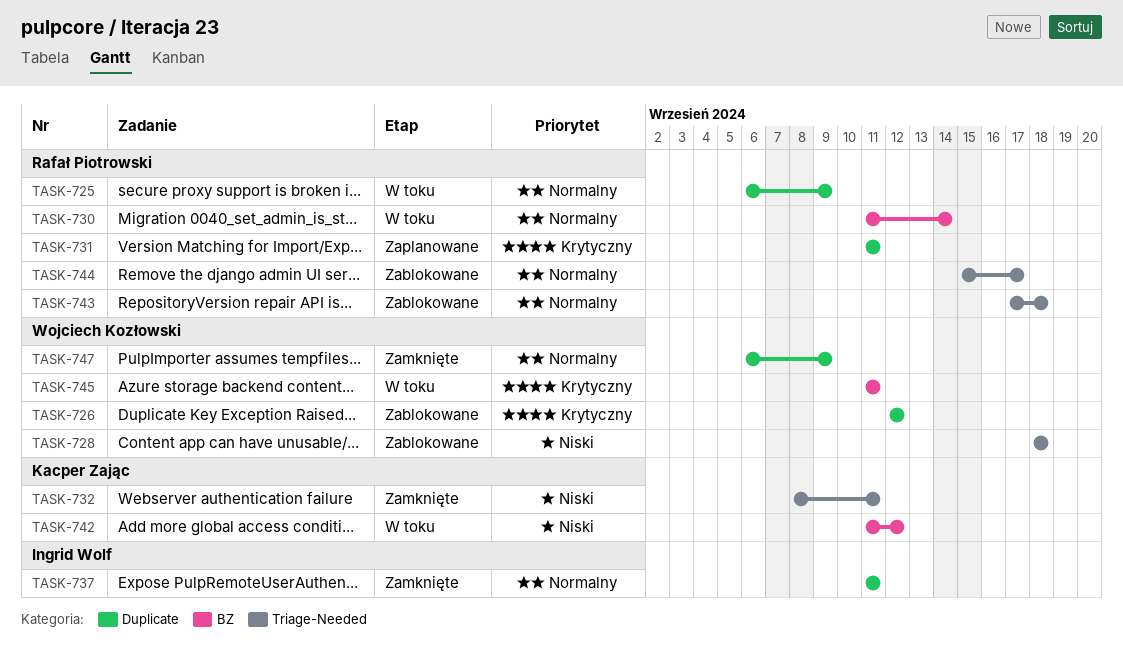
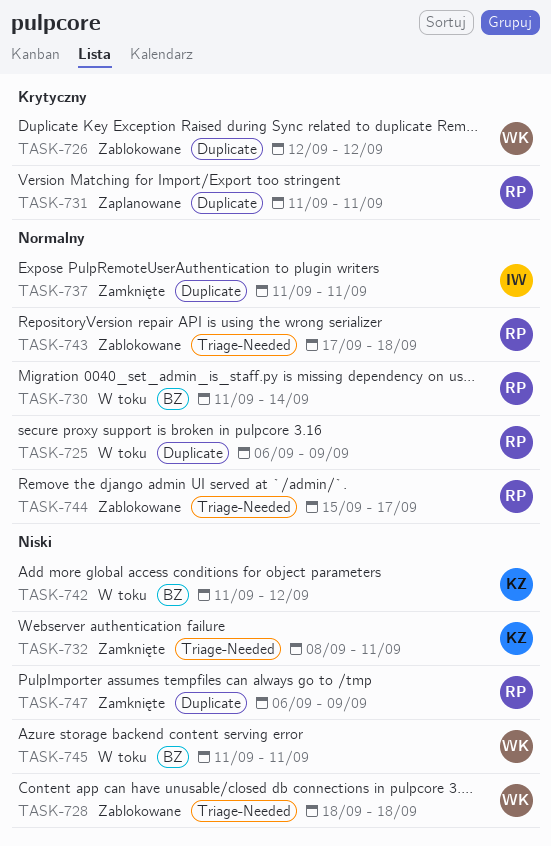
TASK-745, priority: Krytyczny -> Niski
TASK-747, owner: Wojciech Kozłowski -> Rafał Piotrowski
TASK-747, priority: Normalny -> Niski

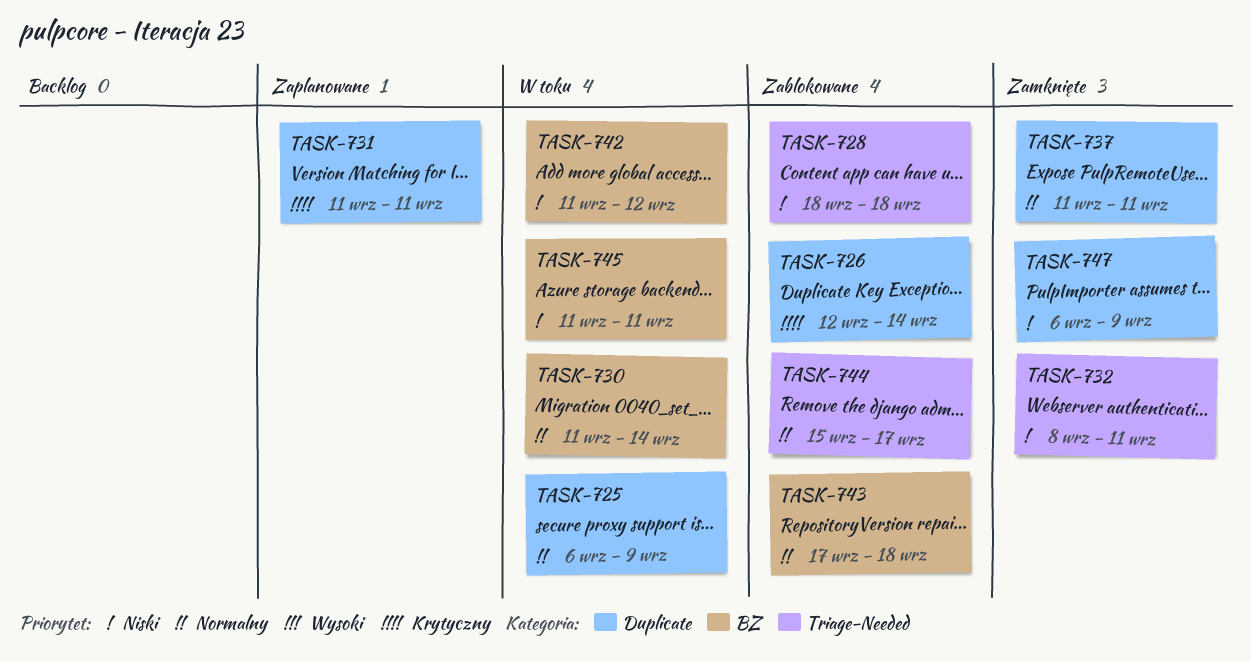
TASK-726, due: Sep 12 -> Sep 14
TASK-743, label: Triage-Needed -> BZ

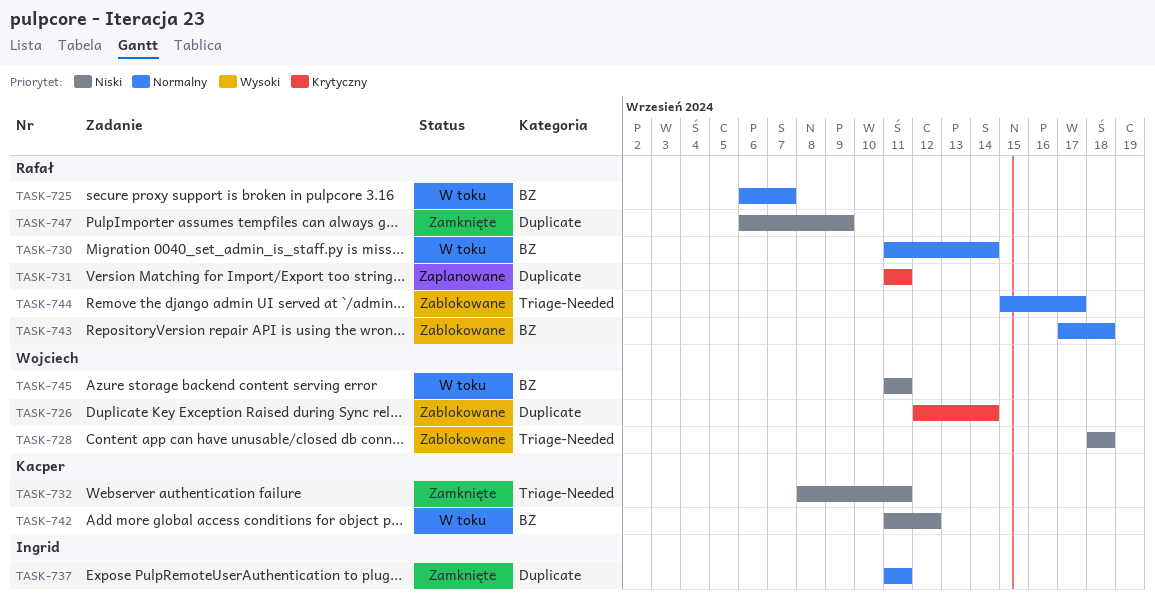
TASK-725, label: Duplicate -> BZ
TASK-725, due: Sep 9 -> Sep 7

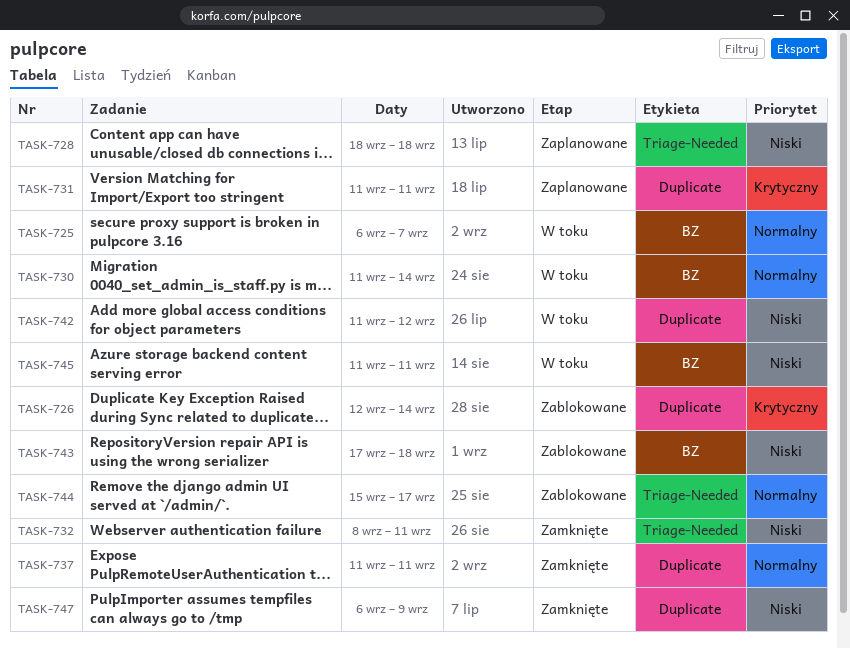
TASK-728, status: Zablokowane -> Zaplanowane
TASK-742, label: BZ -> Duplicate
TASK-743, priority: Normalny -> Niski

